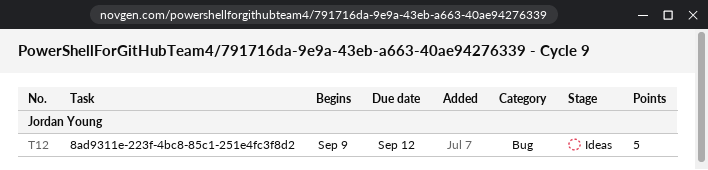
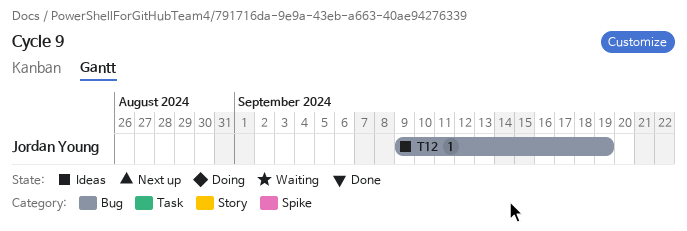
T12, estimate: 5 -> 1
T12, due: Sep 12 -> Sep 19

